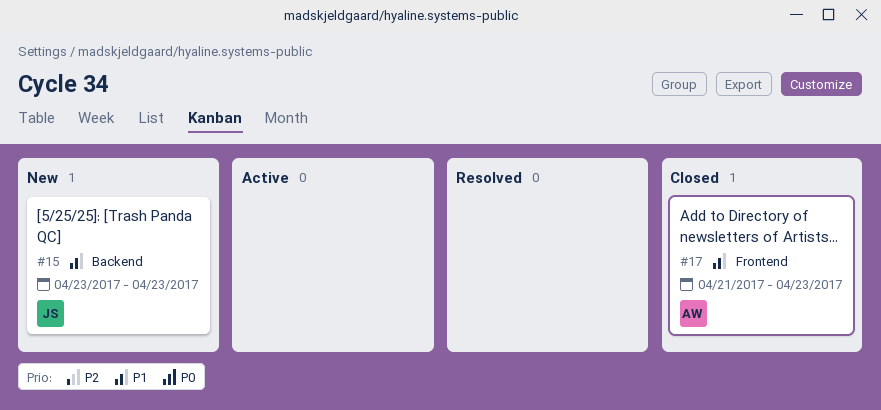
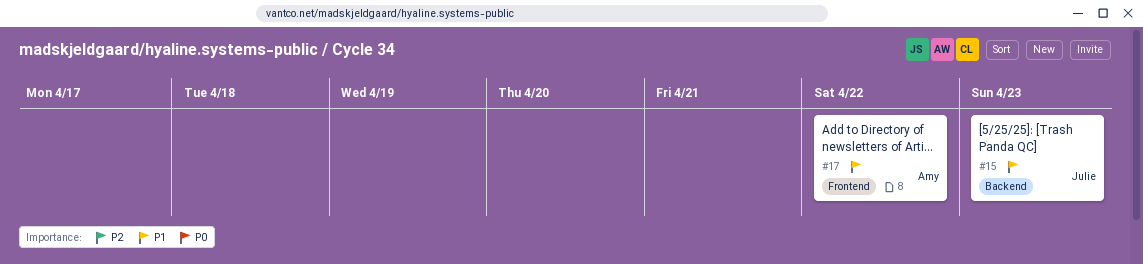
#17, due: Apr 23 -> Apr 22

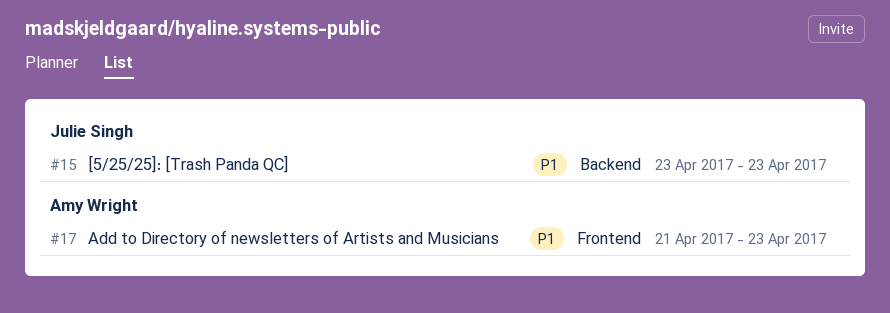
#17, due: Apr 22 -> Apr 23

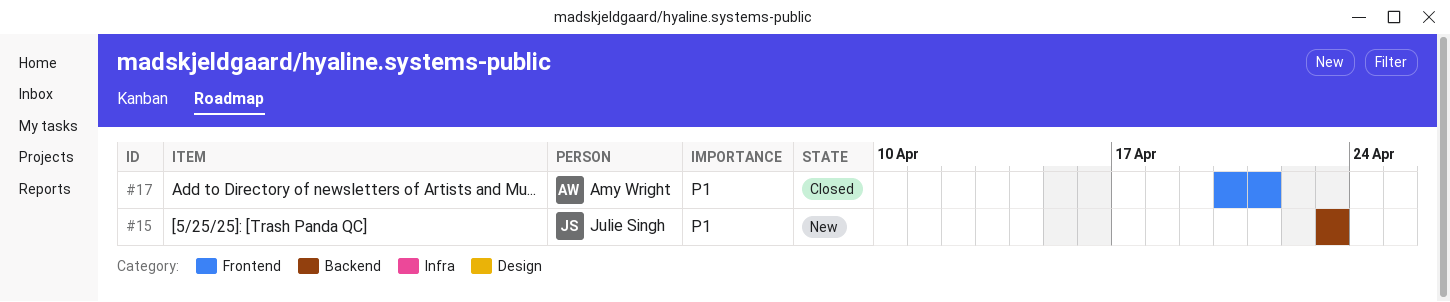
#17, start: Apr 21 -> Apr 20
#17, due: Apr 23 -> Apr 21

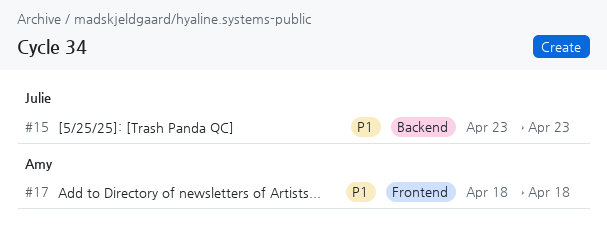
#17, start: Apr 20 -> Apr 18
#17, due: Apr 21 -> Apr 18

